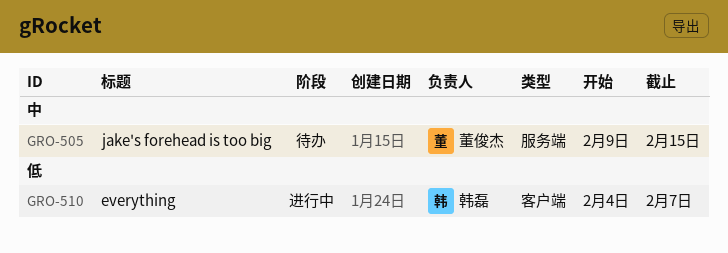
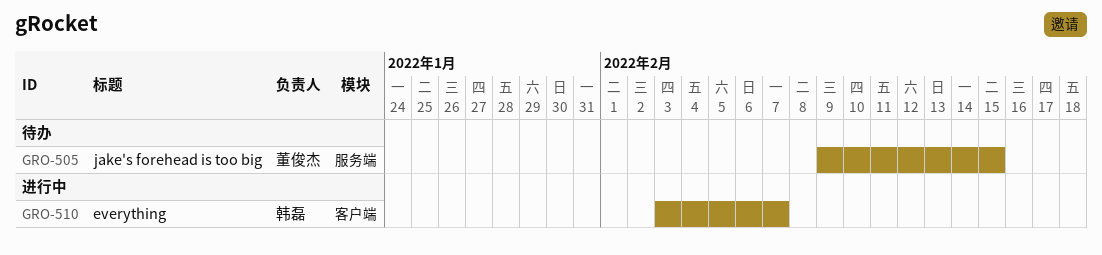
GRO-510, start: Feb 4 -> Feb 3

